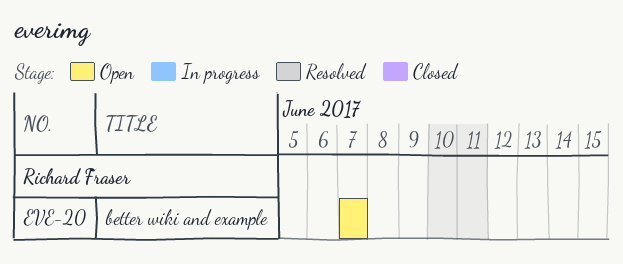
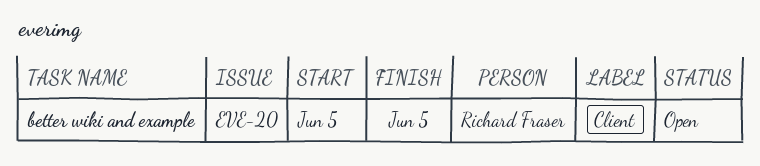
EVE-20, start: Jun 7 -> Jun 5
EVE-20, due: Jun 7 -> Jun 5

